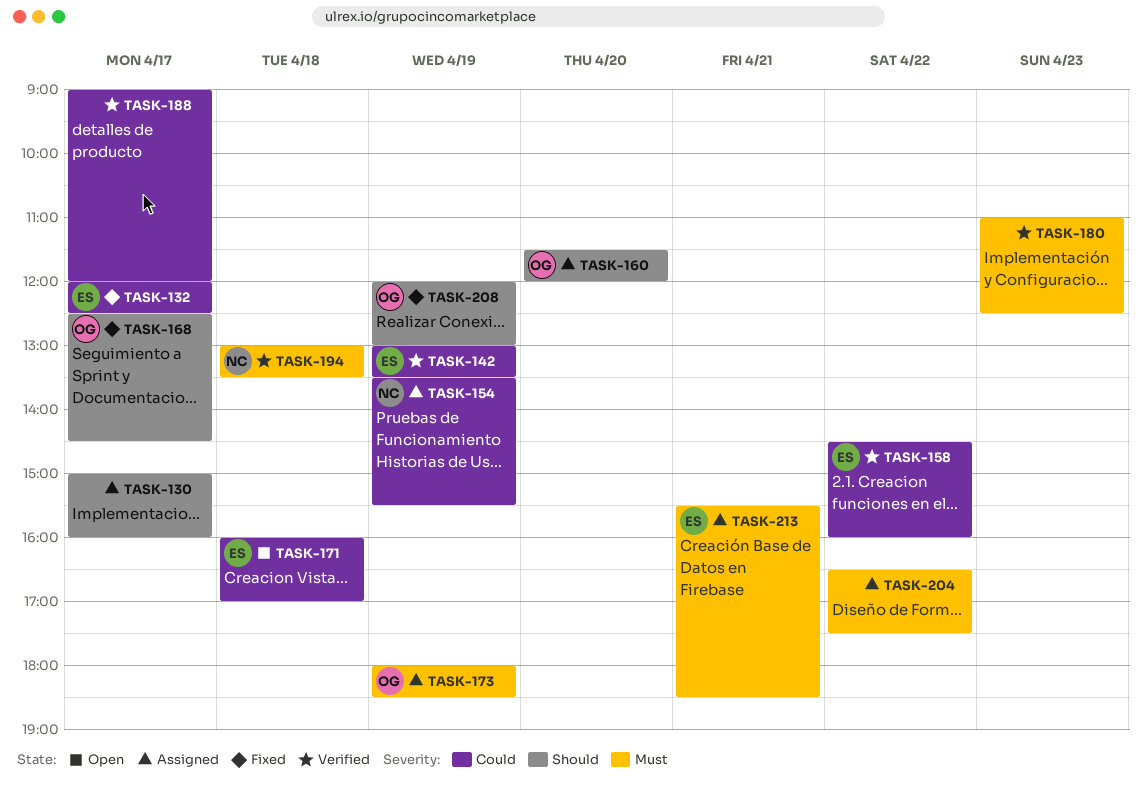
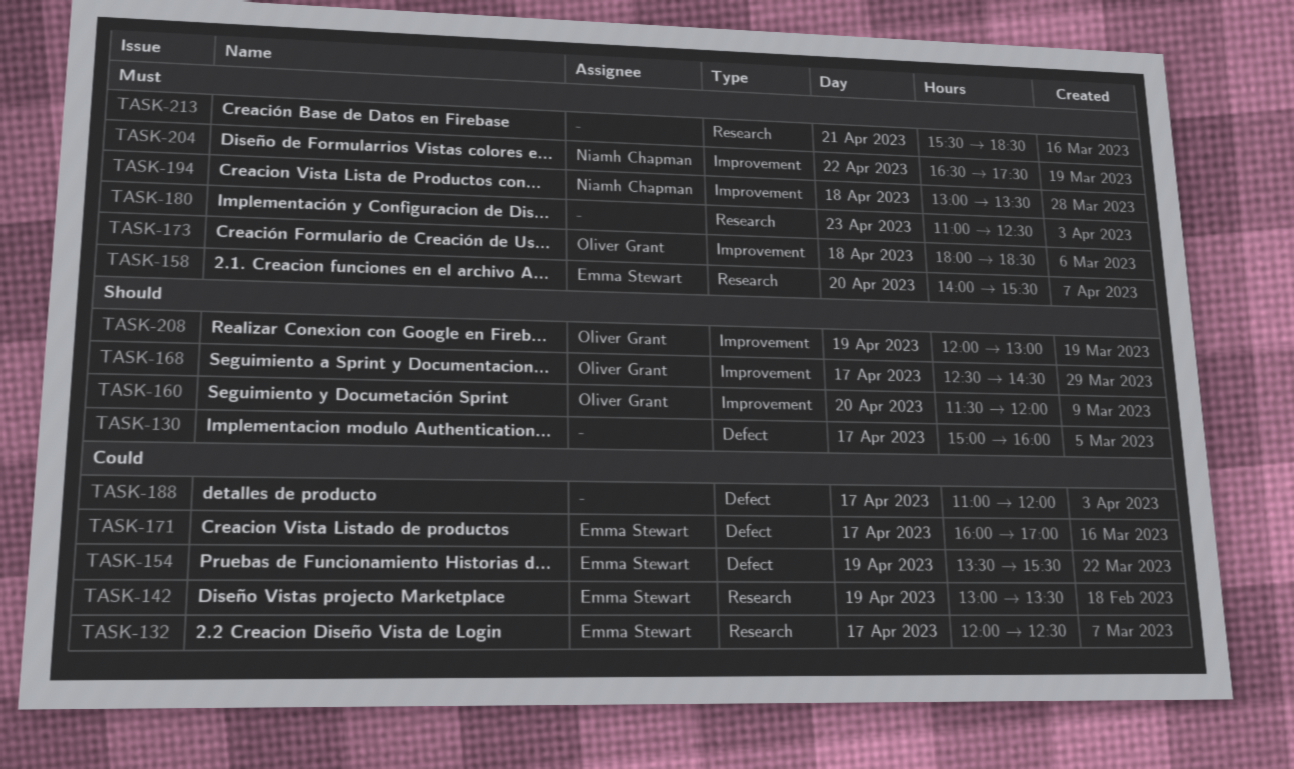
TASK-154, owner: Niamh Chapman -> Emma Stewart
TASK-158, priority: Could -> Must
TASK-158, day: Apr 22 -> Apr 20
TASK-158, begins: 14:30 -> 14:00
TASK-158, ends: 16:00 -> 15:30
TASK-171, day: Apr 18 -> Apr 17
TASK-173, day: Apr 19 -> Apr 18
TASK-188, begins: 09:00 -> 11:00
TASK-204, owner: none -> Niamh Chapman
TASK-213, owner: Emma Stewart -> none

